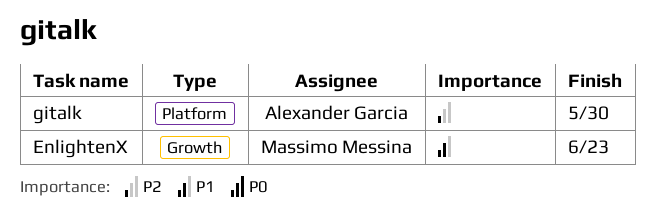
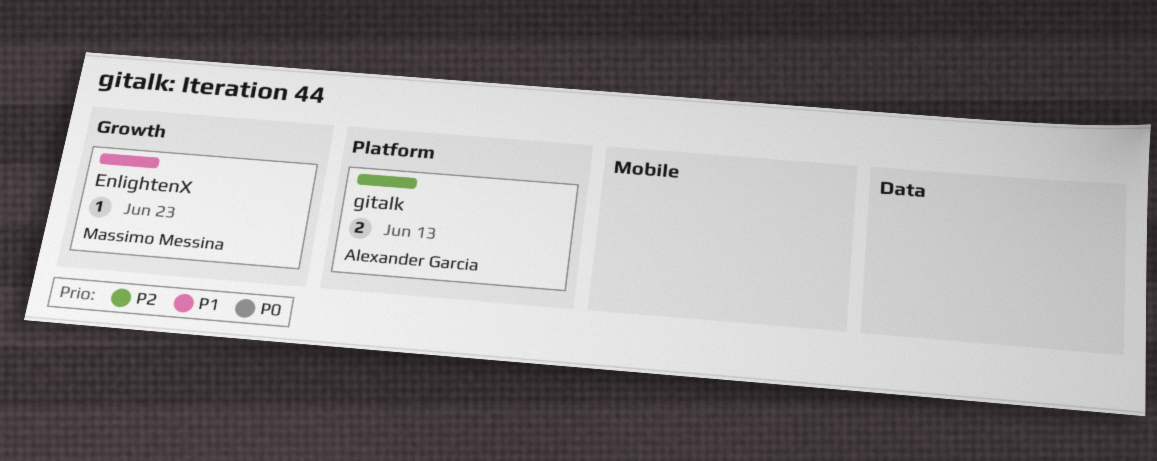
gitalk, due: May 30 -> Jun 13

